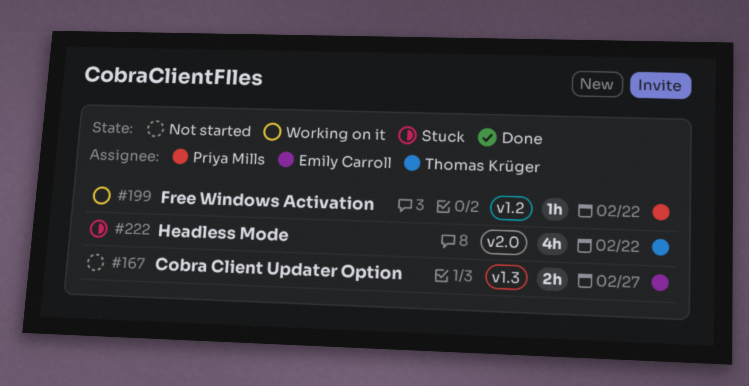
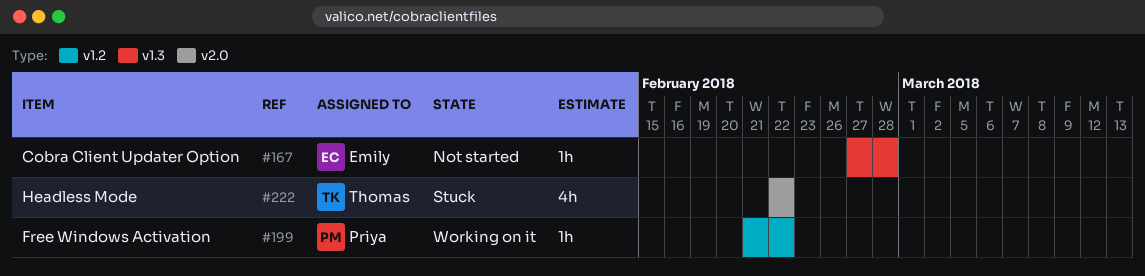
#167, estimate: 2h -> 1h
#167, due: Feb 27 -> Feb 28

